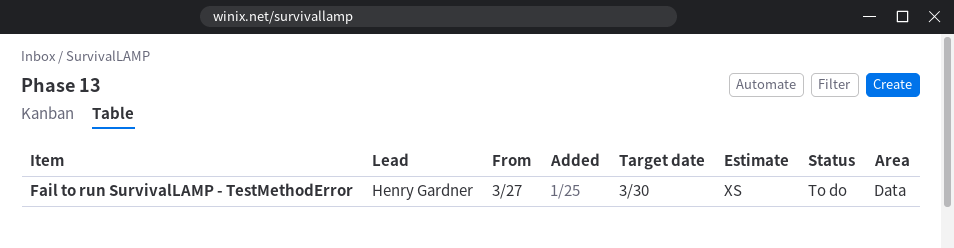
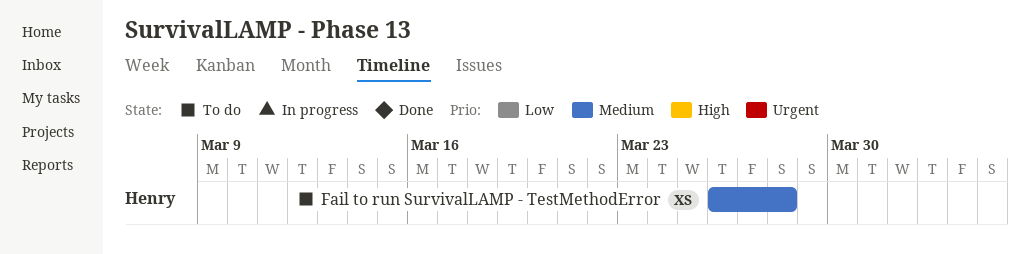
Fail to run SurvivalLAMP - TestMethodError, start: Mar 27 -> Mar 26
Fail to run SurvivalLAMP - TestMethodError, due: Mar 30 -> Mar 28

